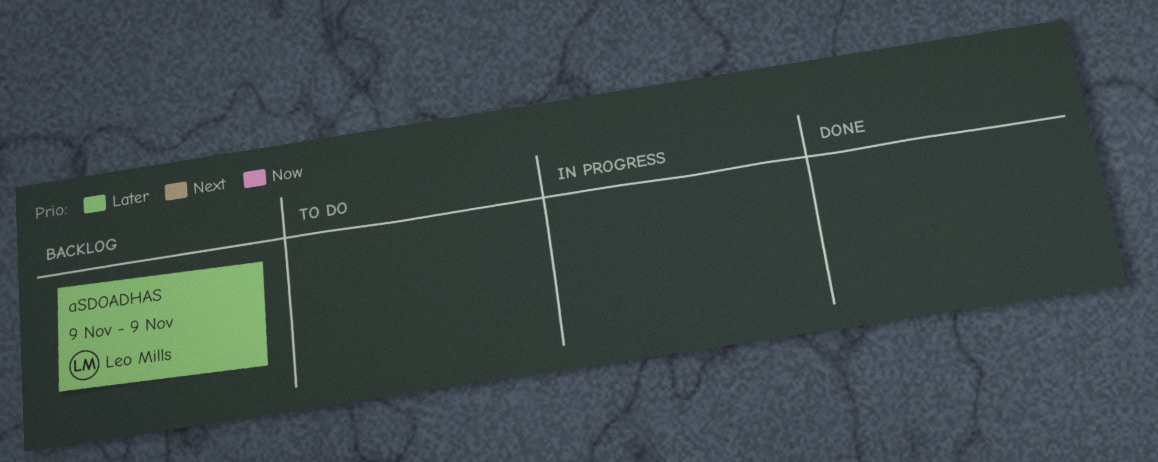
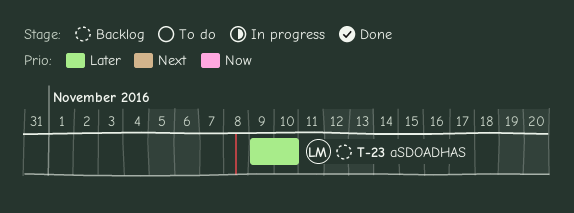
aSDOADHAS, due: Nov 9 -> Nov 10

